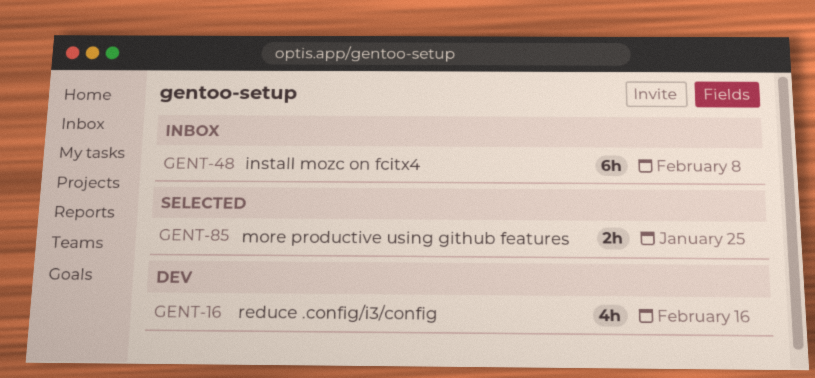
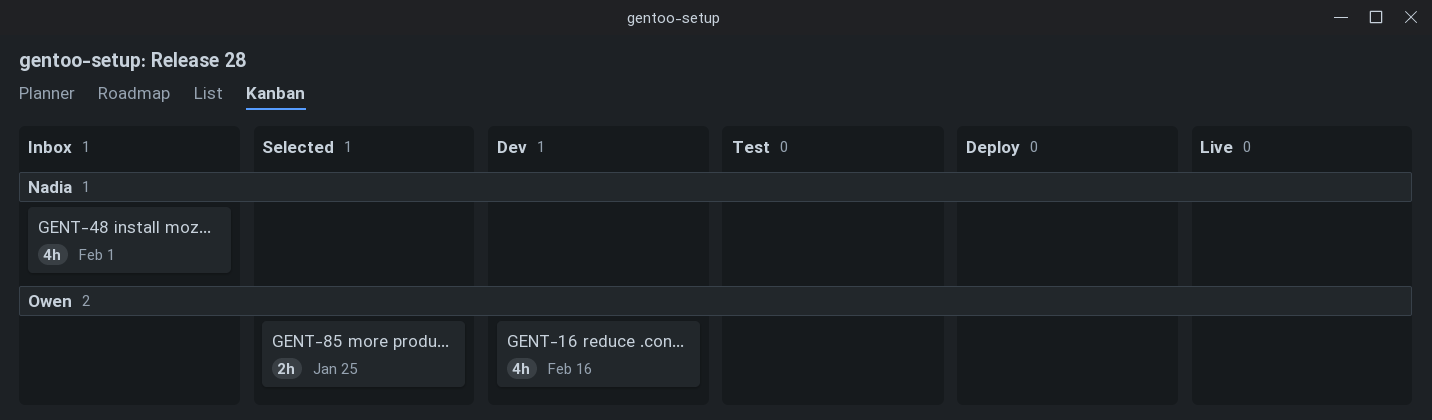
GENT-48, estimate: 6h -> 4h
GENT-48, due: Feb 8 -> Feb 1

